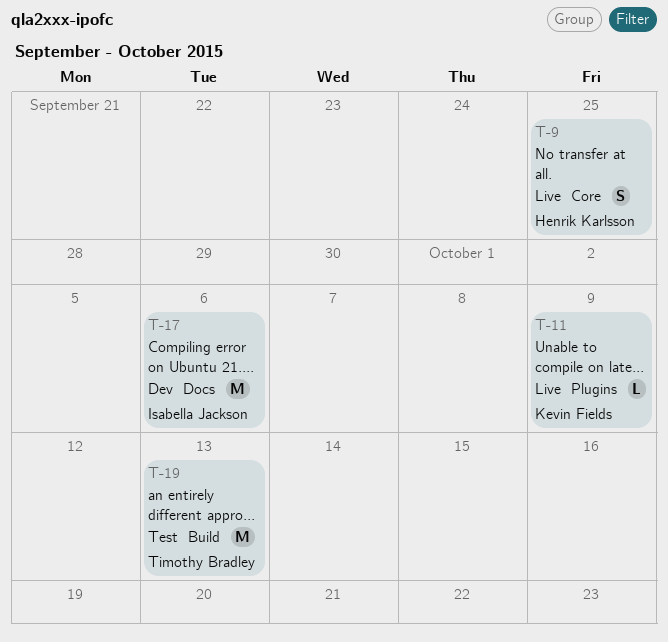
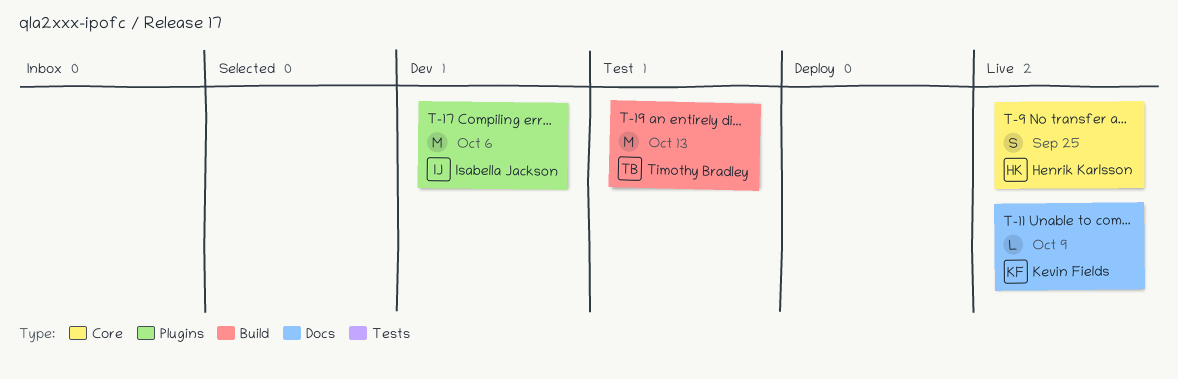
T-11, label: Plugins -> Docs
T-17, label: Docs -> Plugins

